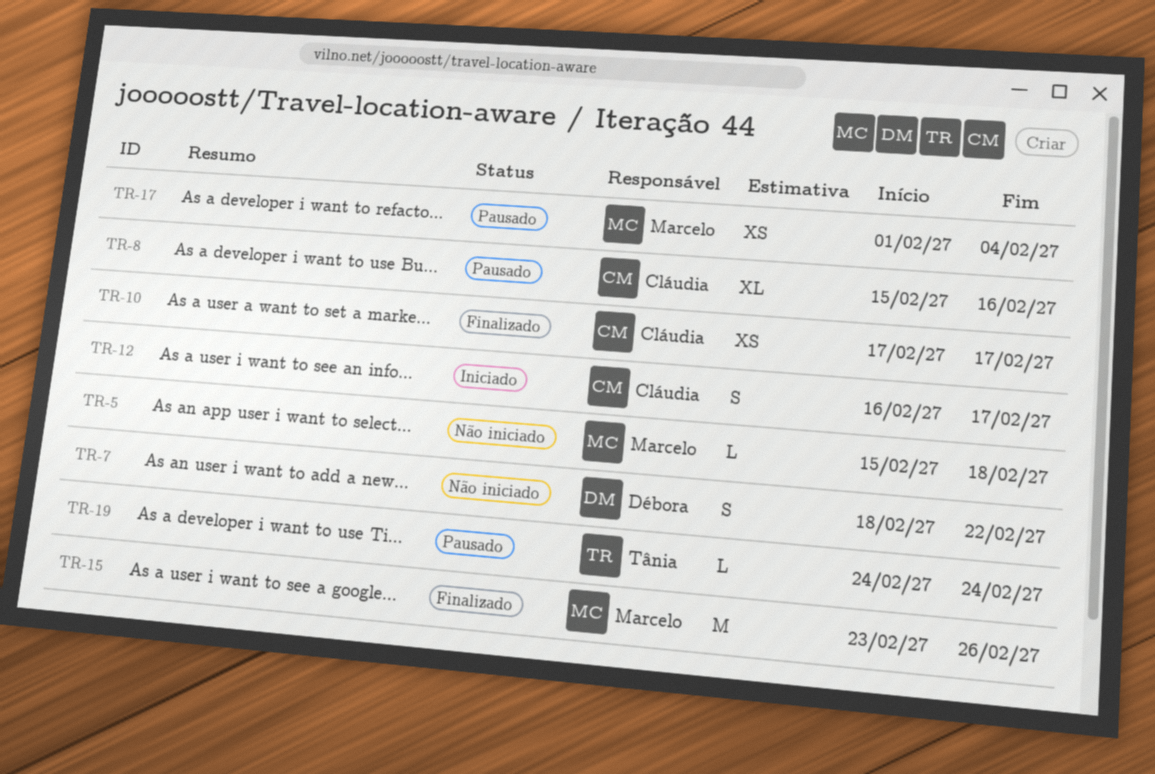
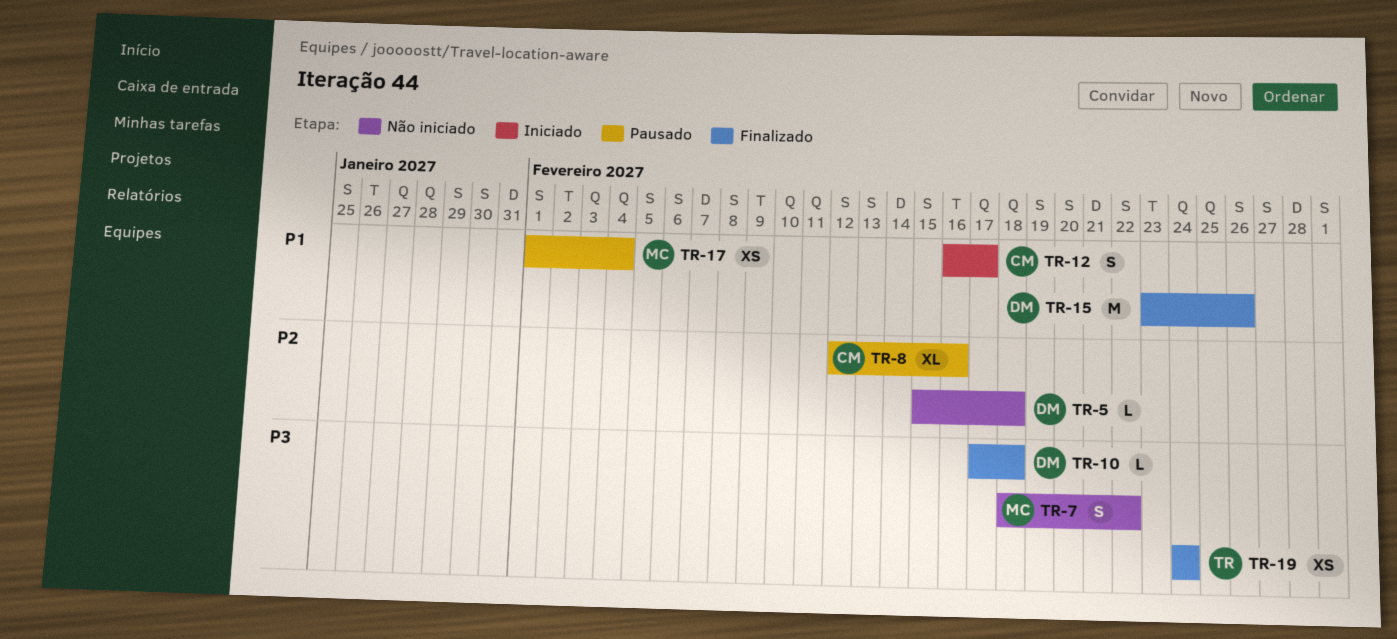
TR-5, owner: Marcelo -> Débora
TR-7, owner: Débora -> Marcelo
TR-8, start: Feb 15 -> Feb 12
TR-10, owner: Cláudia -> Débora
TR-10, estimate: XS -> L
TR-10, due: Feb 17 -> Feb 18
TR-15, owner: Marcelo -> Débora
TR-19, status: Pausado -> Finalizado
TR-19, estimate: L -> XS

